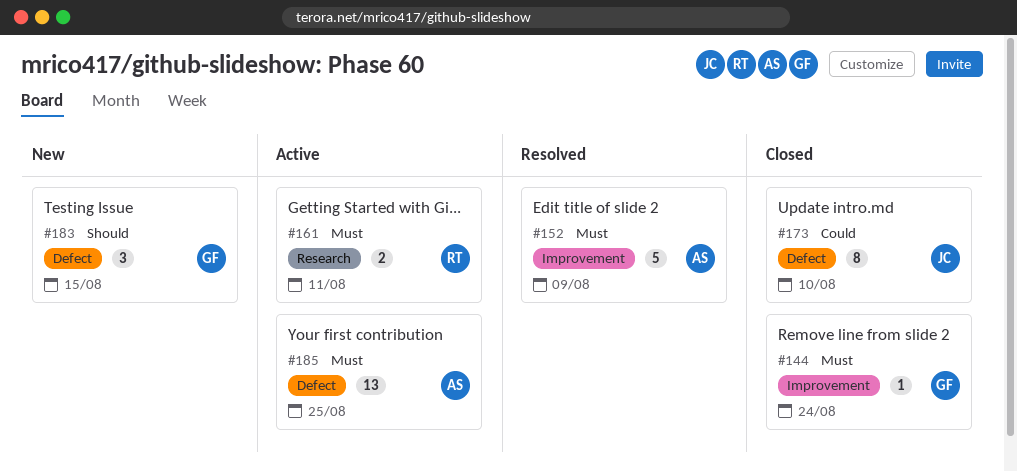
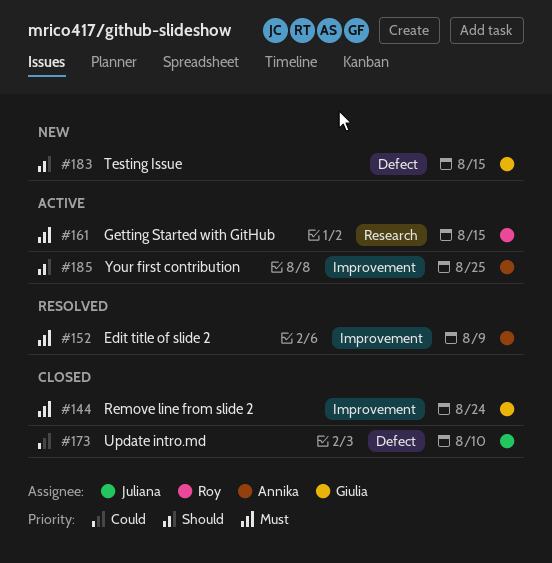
#161, due: Aug 11 -> Aug 15
#185, priority: Must -> Should
#185, label: Defect -> Improvement

